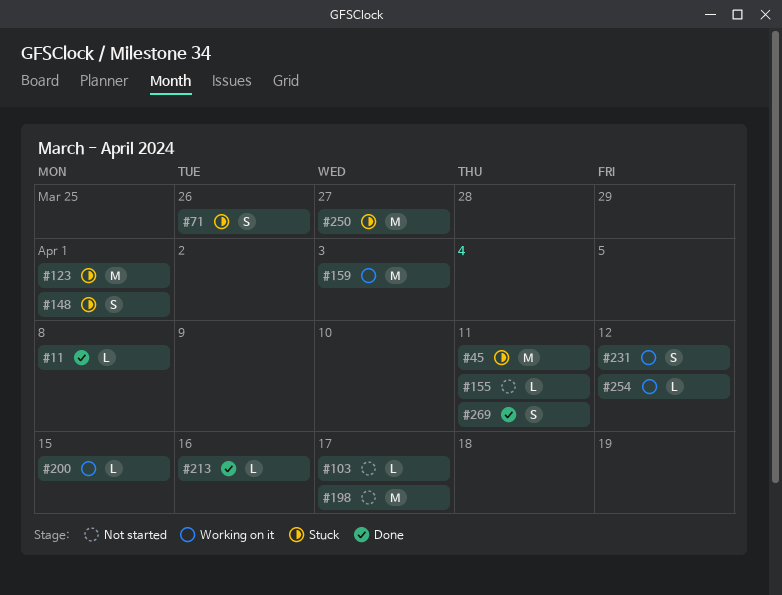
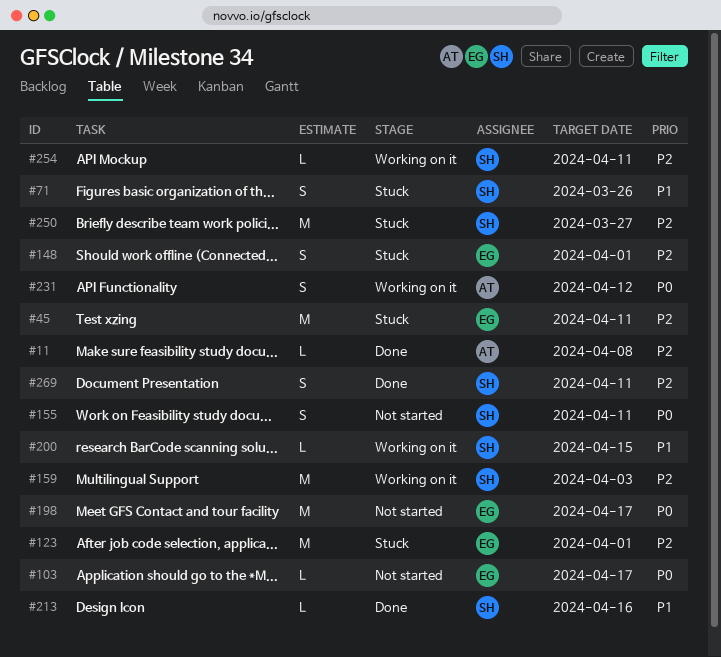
#155, estimate: L -> S
#254, due: Apr 12 -> Apr 11

